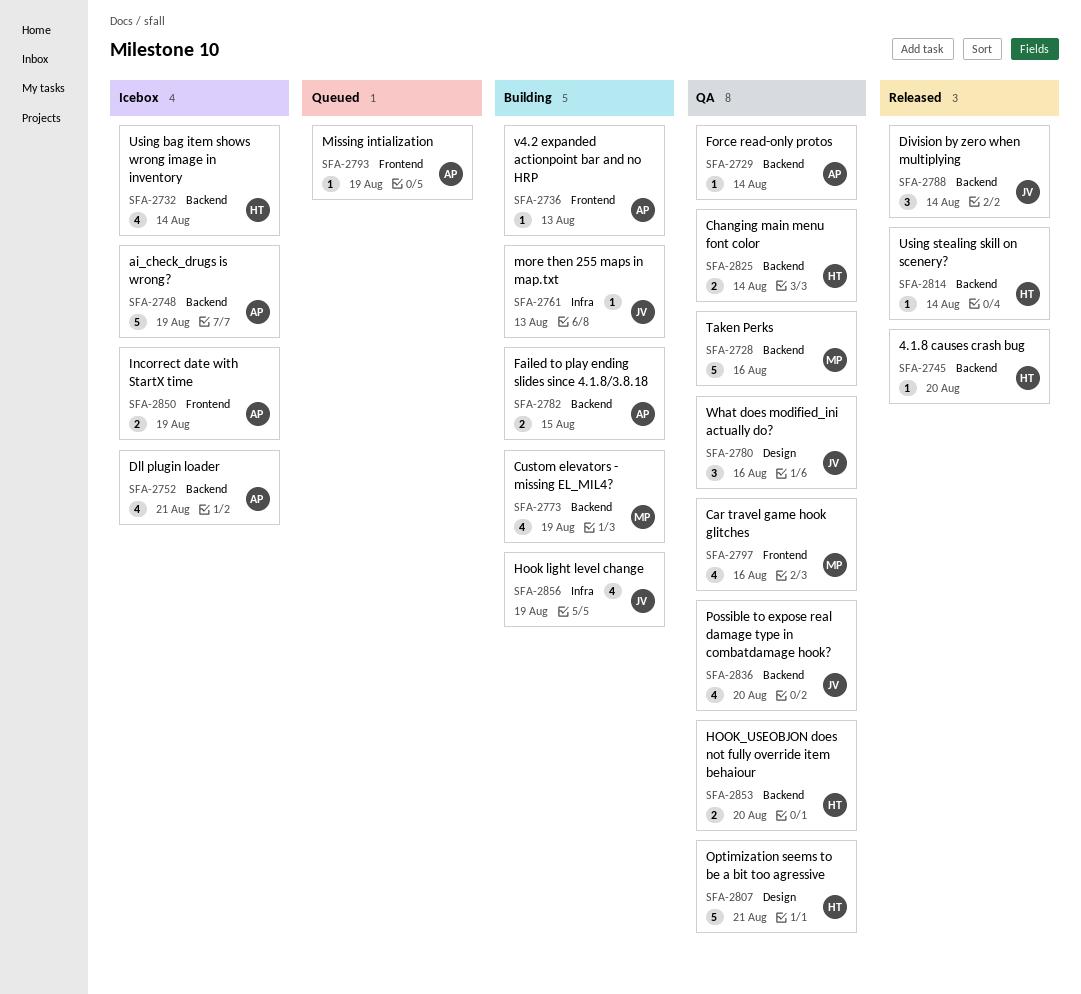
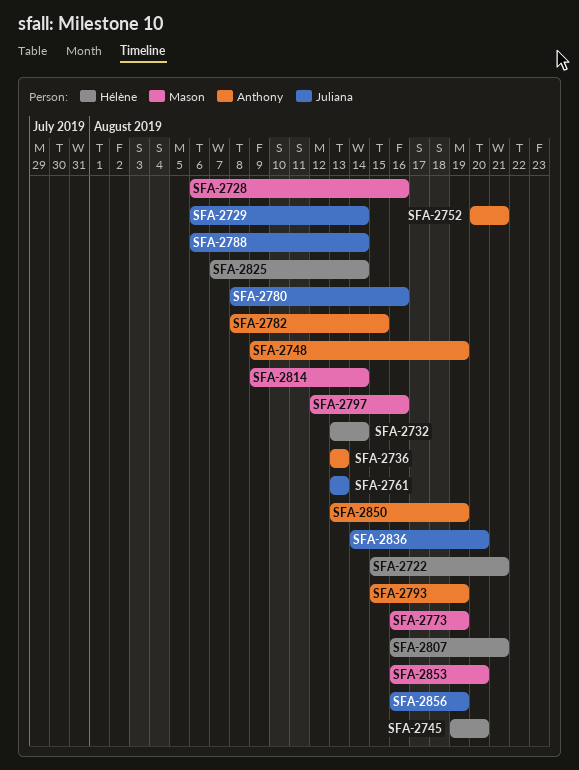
SFA-2722: none -> present
SFA-2729, owner: Anthony -> Juliana
SFA-2814, owner: Hélène -> Mason
SFA-2853, owner: Hélène -> Mason

